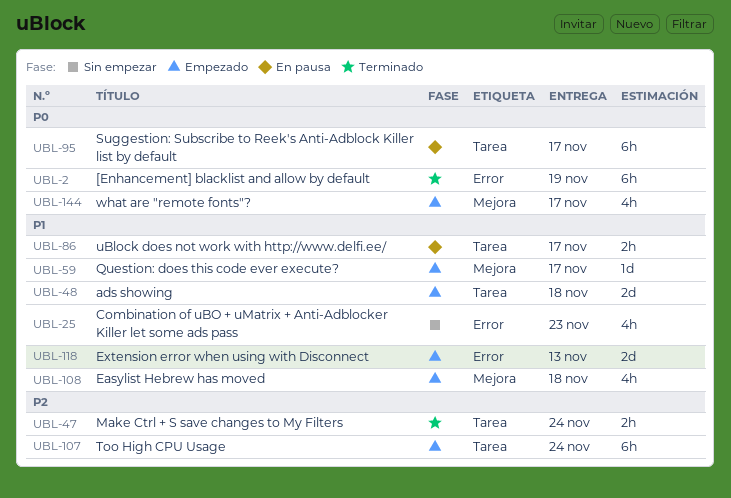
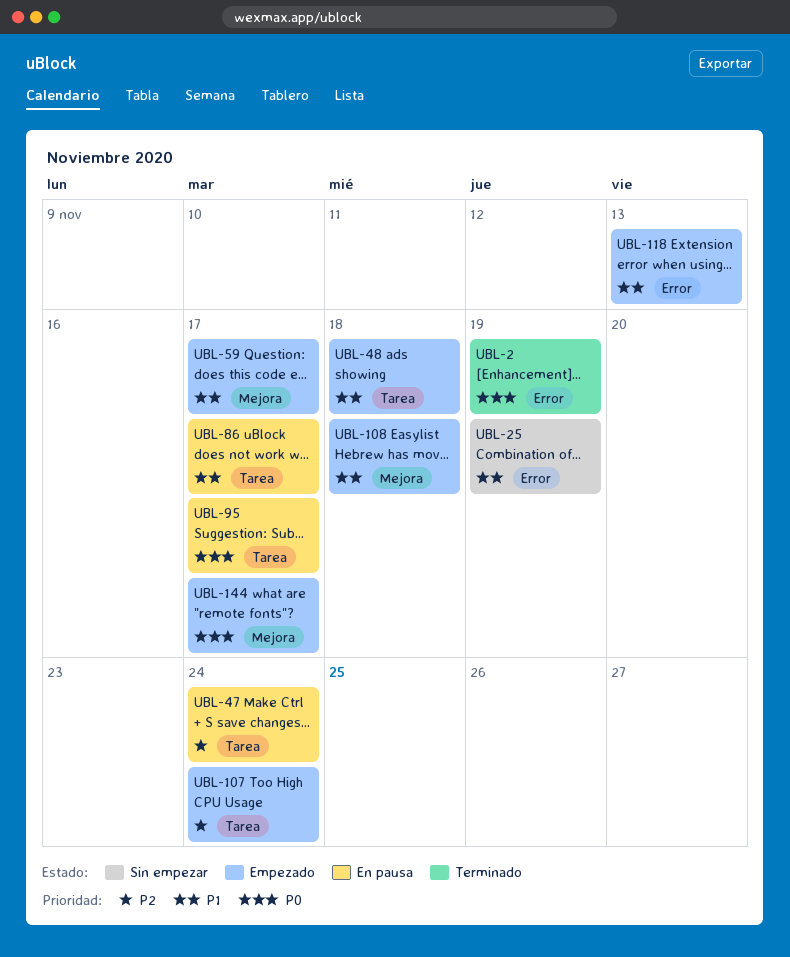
UBL-25, due: Nov 23 -> Nov 19
UBL-47, status: Terminado -> En pausa

